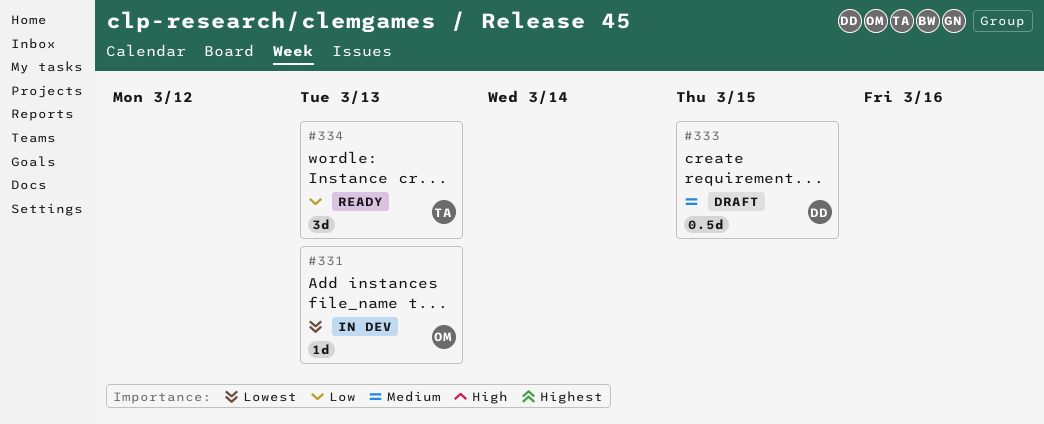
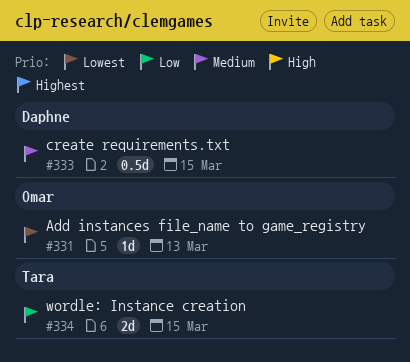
#334, estimate: 3d -> 2d
#334, due: Mar 13 -> Mar 15

